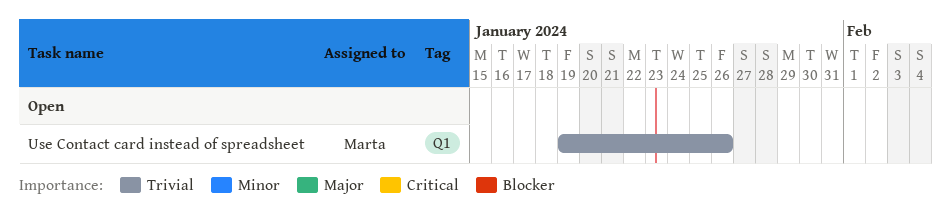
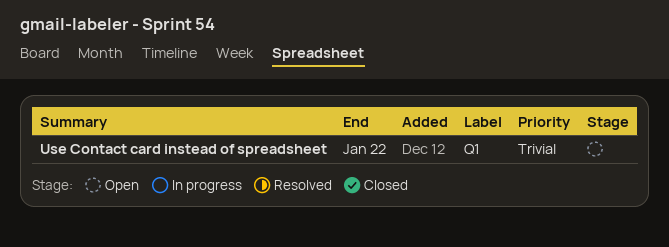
Use Contact card instead of spreadsheet, due: Jan 26 -> Jan 22

